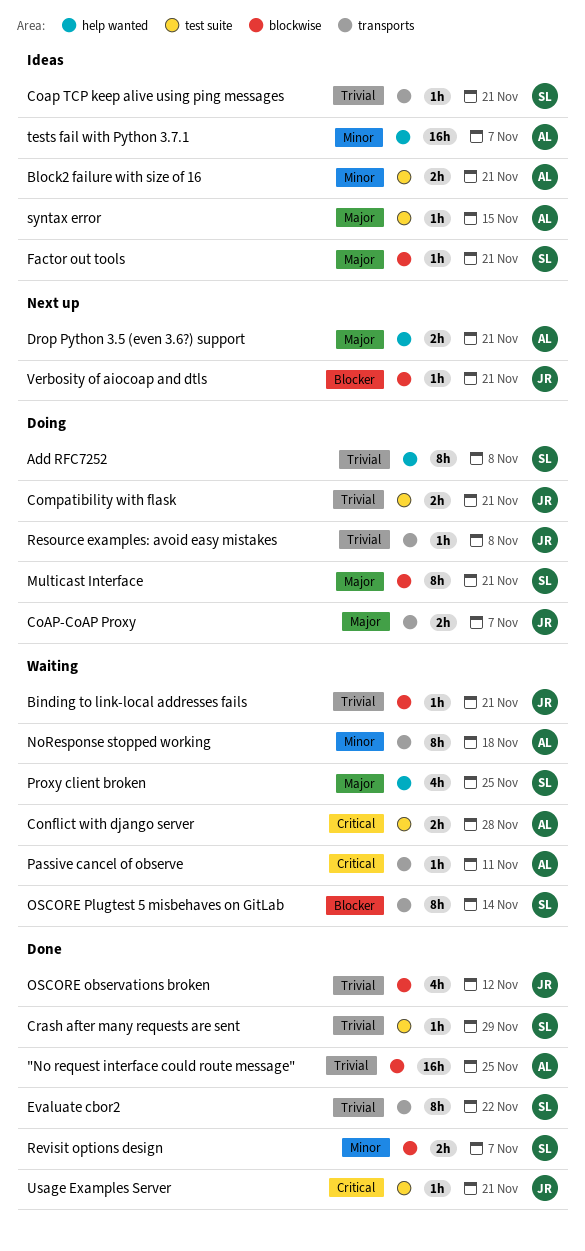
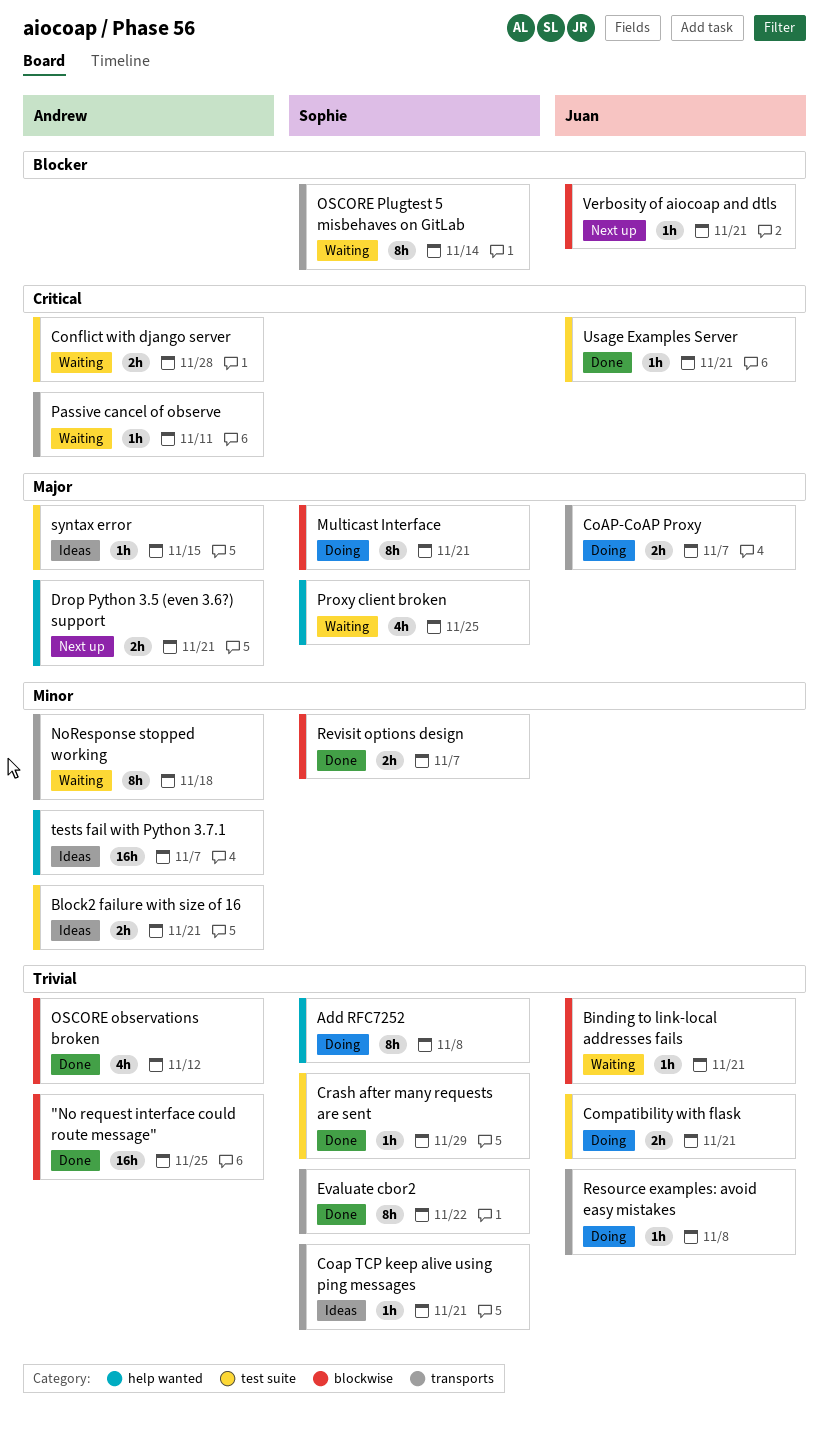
Factor out tools: present -> none
OSCORE observations broken, owner: Juan -> Andrew

